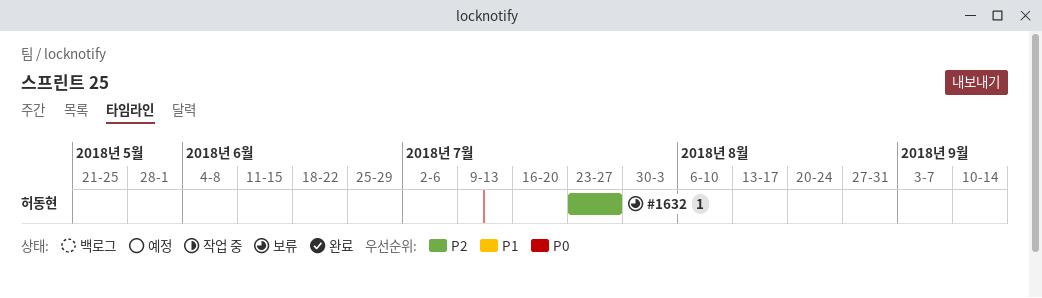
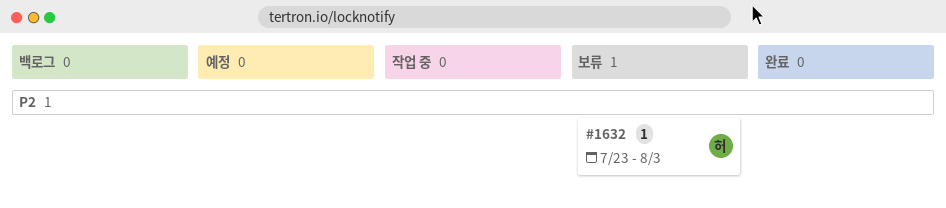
#1632, due: Jul 27 -> Aug 3

